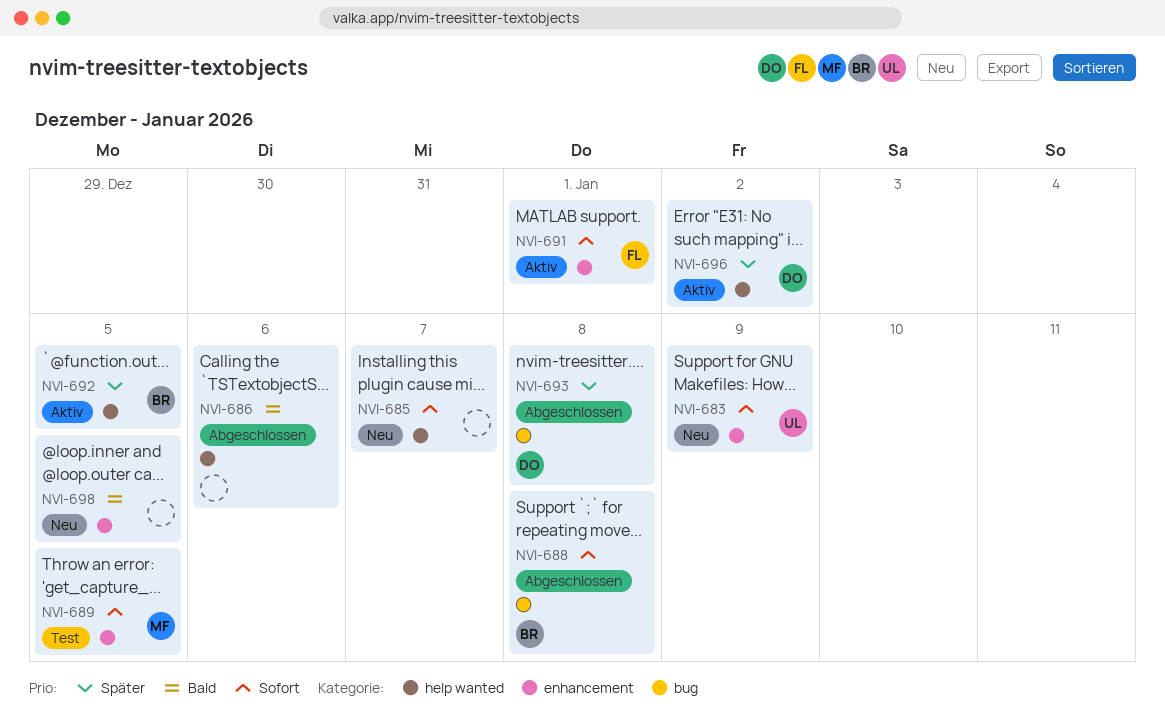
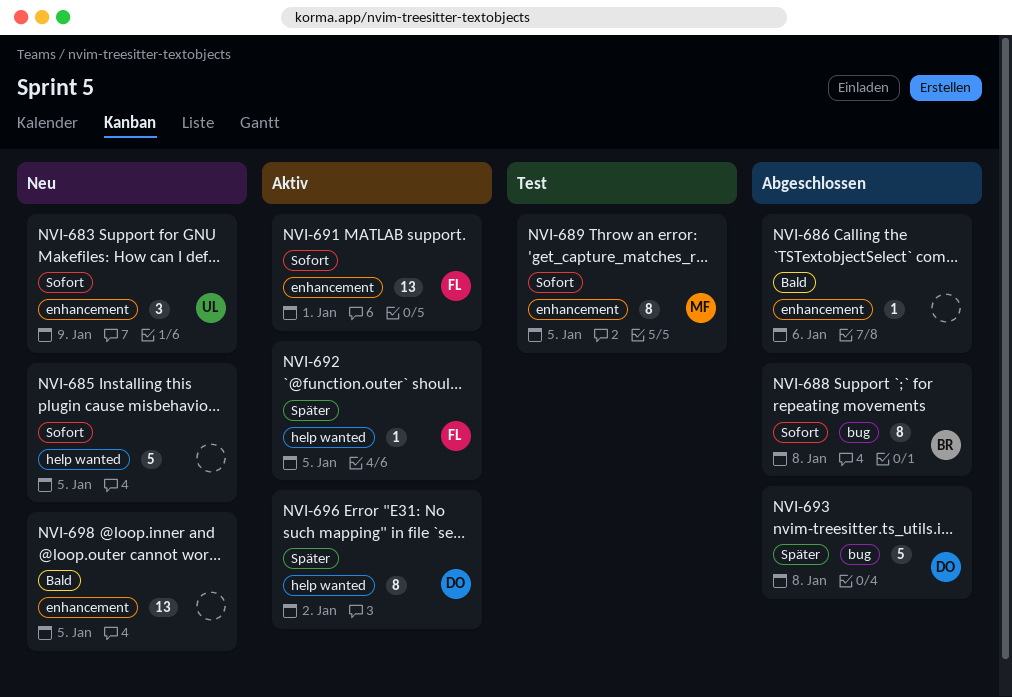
NVI-685, due: Jan 7 -> Jan 5
NVI-686, label: help wanted -> enhancement
NVI-692, owner: BR -> FL

